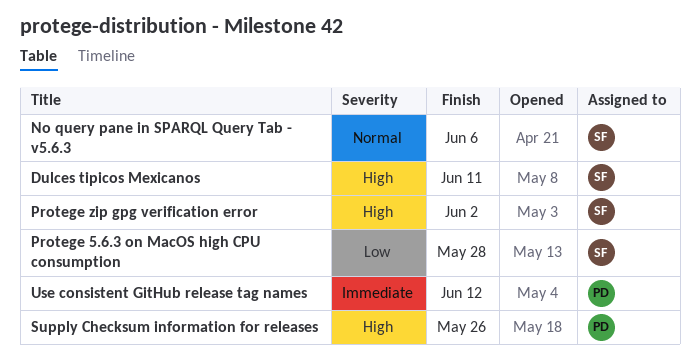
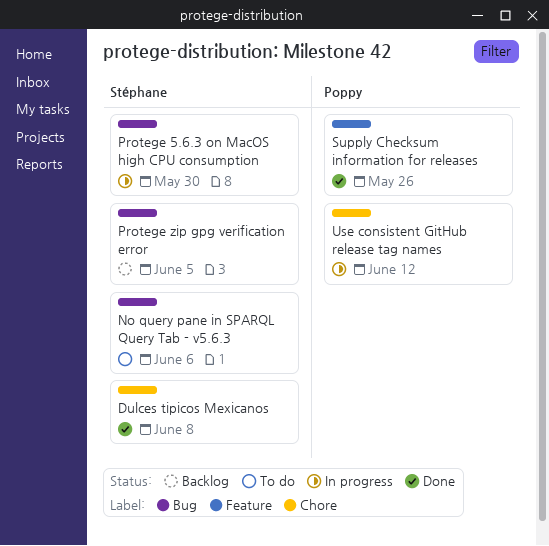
Dulces tipicos Mexicanos, due: Jun 11 -> Jun 8
Protege 5.6.3 on MacOS high CPU consumption, due: May 28 -> May 30
Protege zip gpg verification error, due: Jun 2 -> Jun 5

